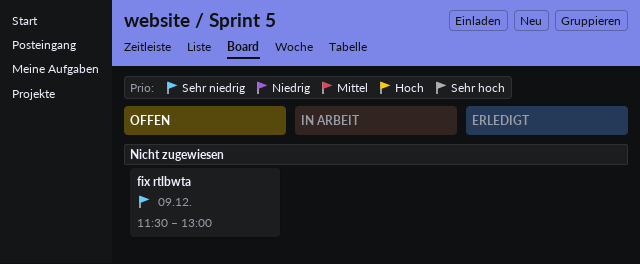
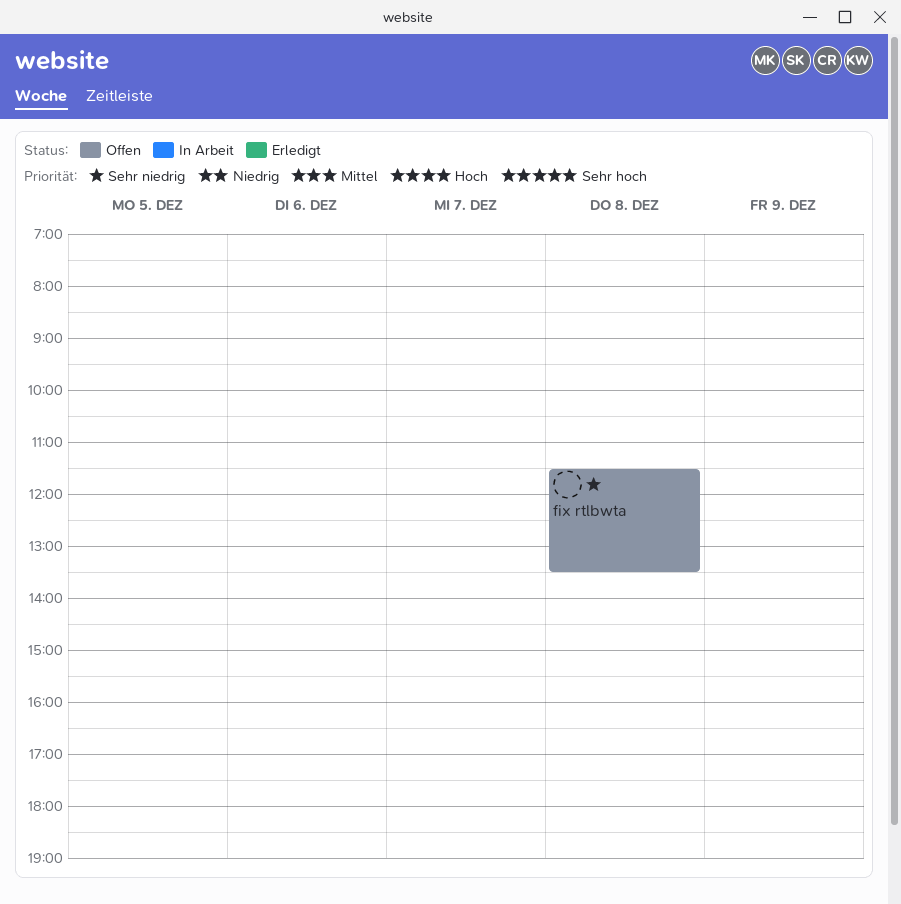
fix rtlbwta, day: Dec 9 -> Dec 8
fix rtlbwta, ends: 13:00 -> 13:30

